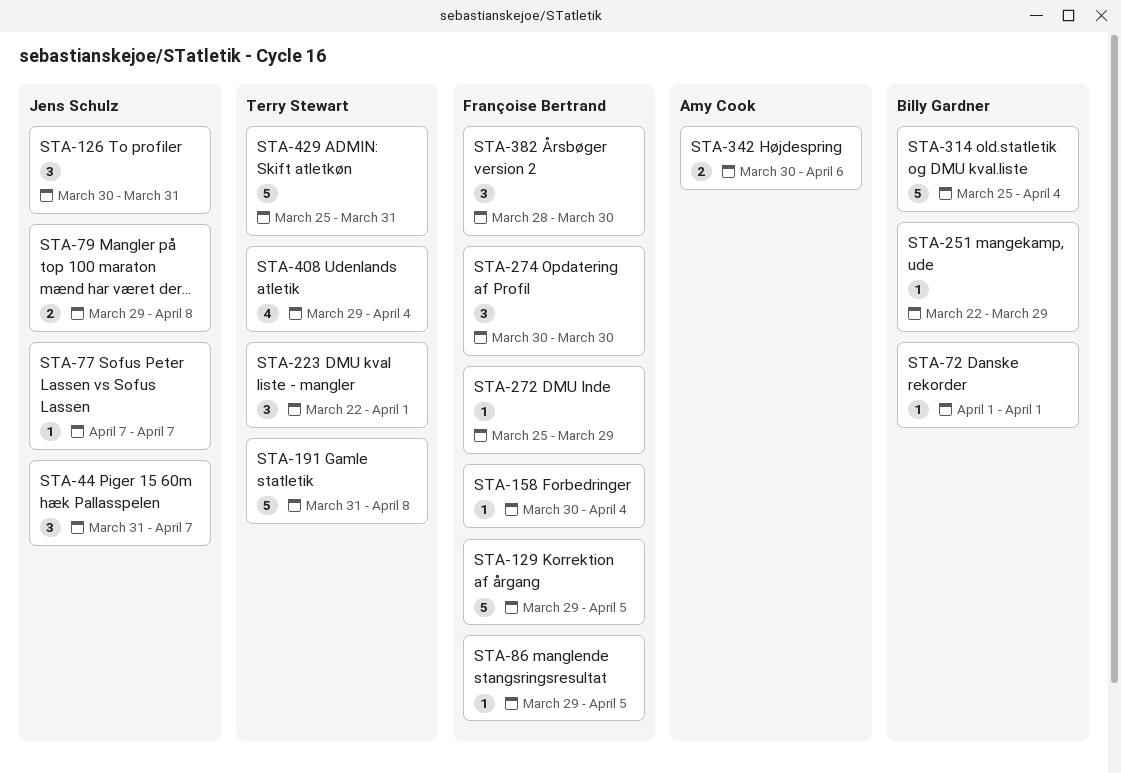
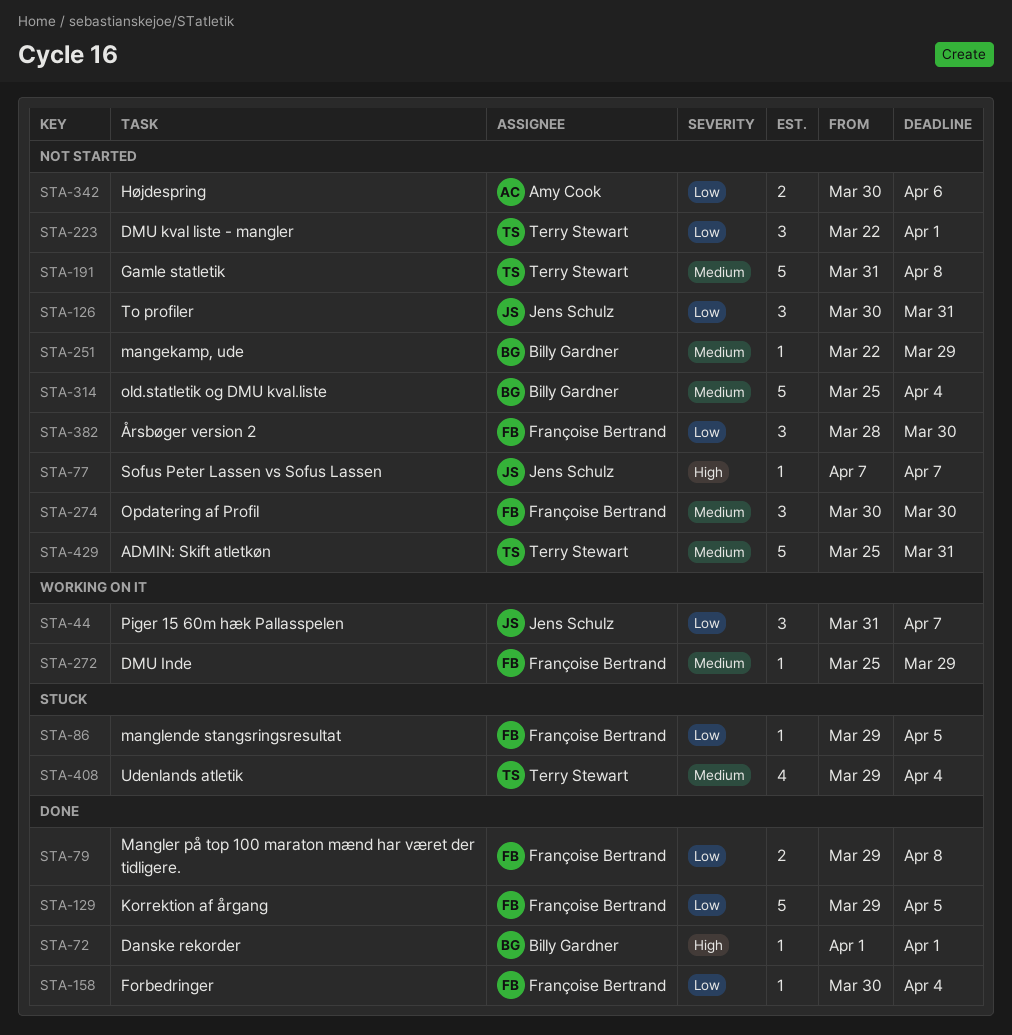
STA-79, owner: Jens Schulz -> Françoise Bertrand

